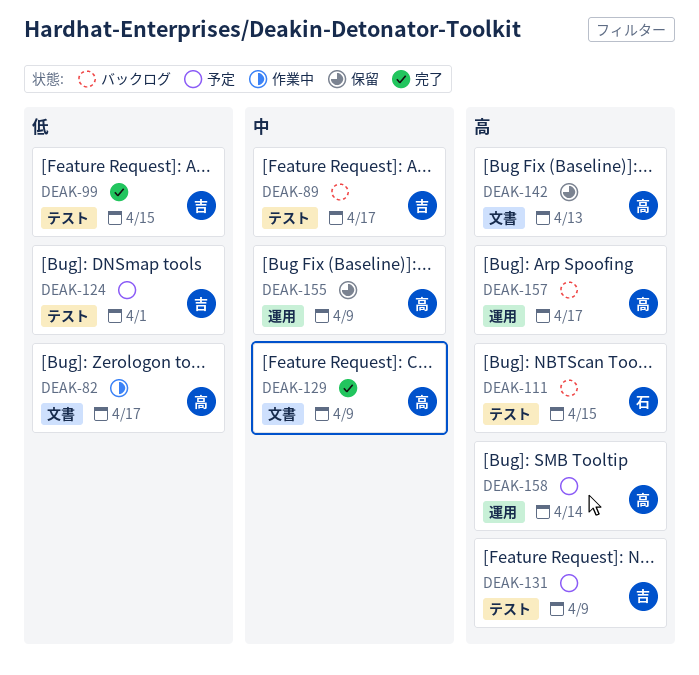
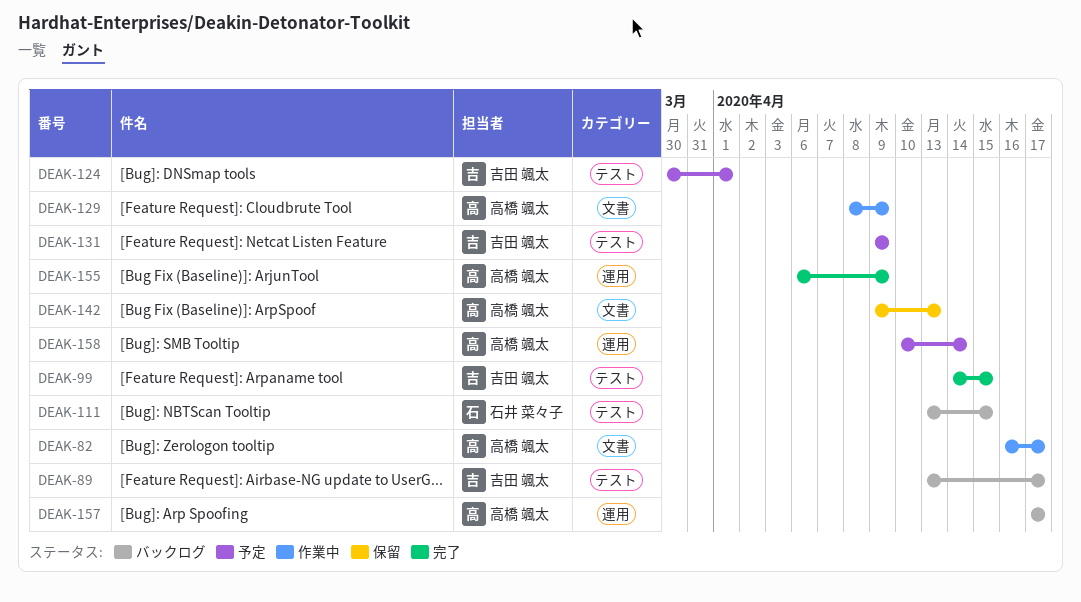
DEAK-129, status: 完了 -> 作業中
DEAK-155, status: 保留 -> 完了

